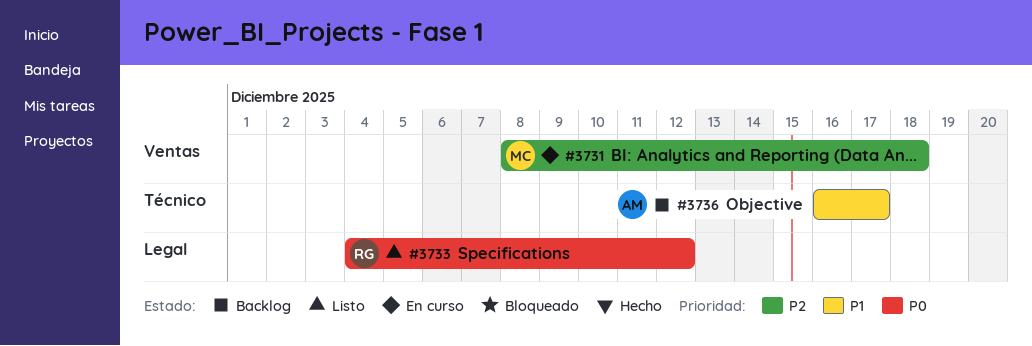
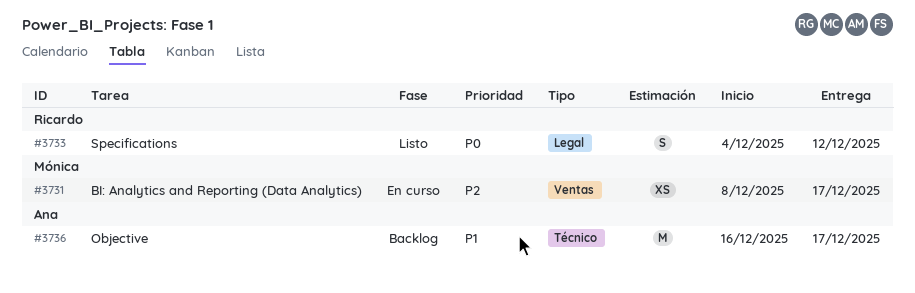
#3731, due: Dec 18 -> Dec 17

